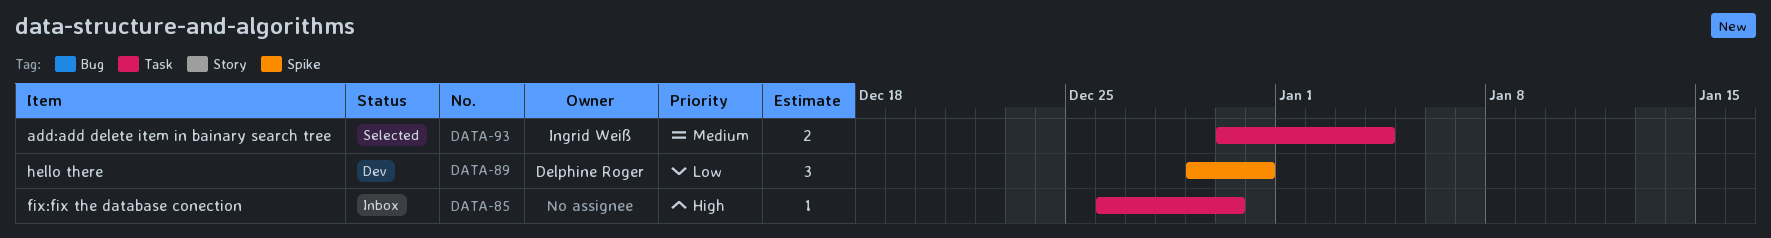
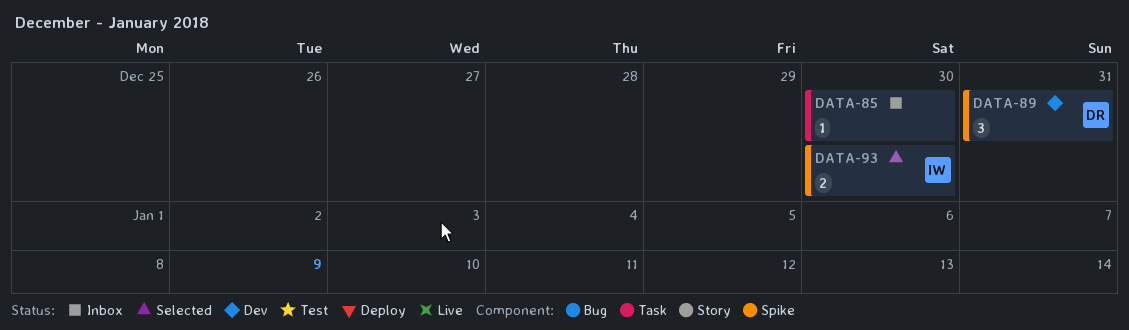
DATA-93, label: Task -> Spike
DATA-93, due: Jan 4 -> Dec 30

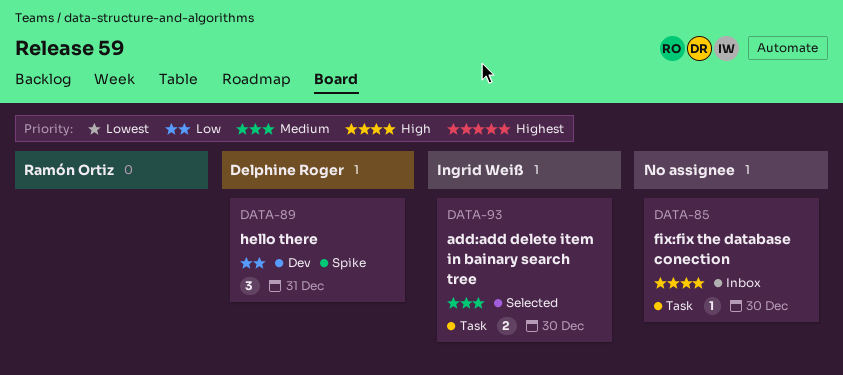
DATA-93, label: Spike -> Task

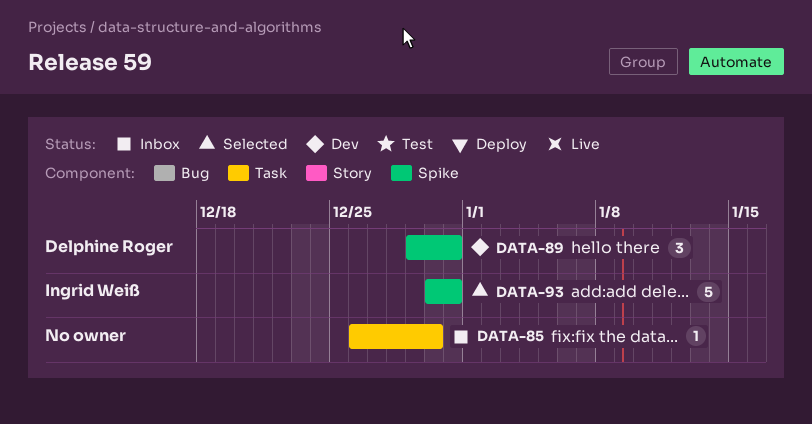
DATA-93, label: Task -> Spike
DATA-93, estimate: 2 -> 5
DATA-93, due: Dec 30 -> Dec 31

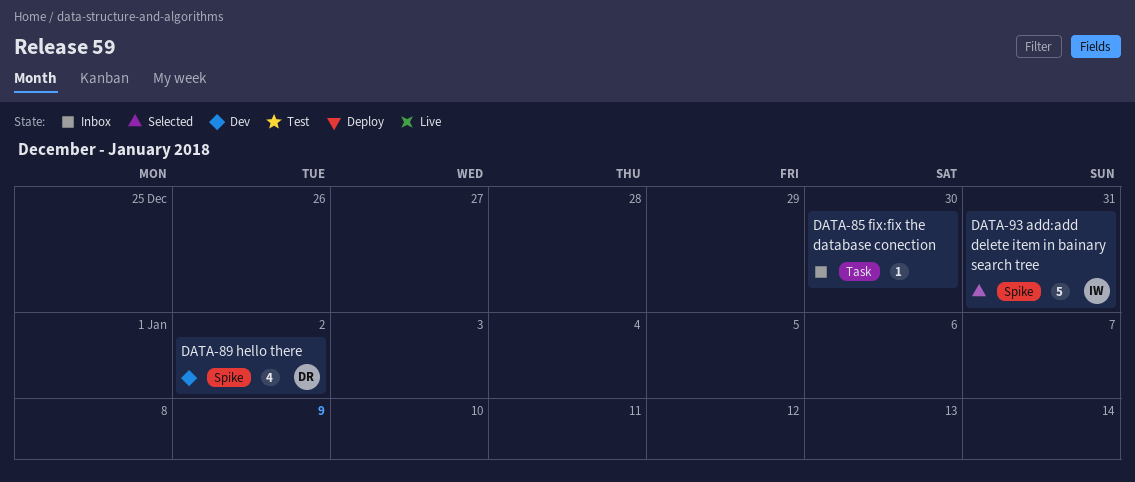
DATA-89, estimate: 3 -> 4
DATA-89, due: Dec 31 -> Jan 2

